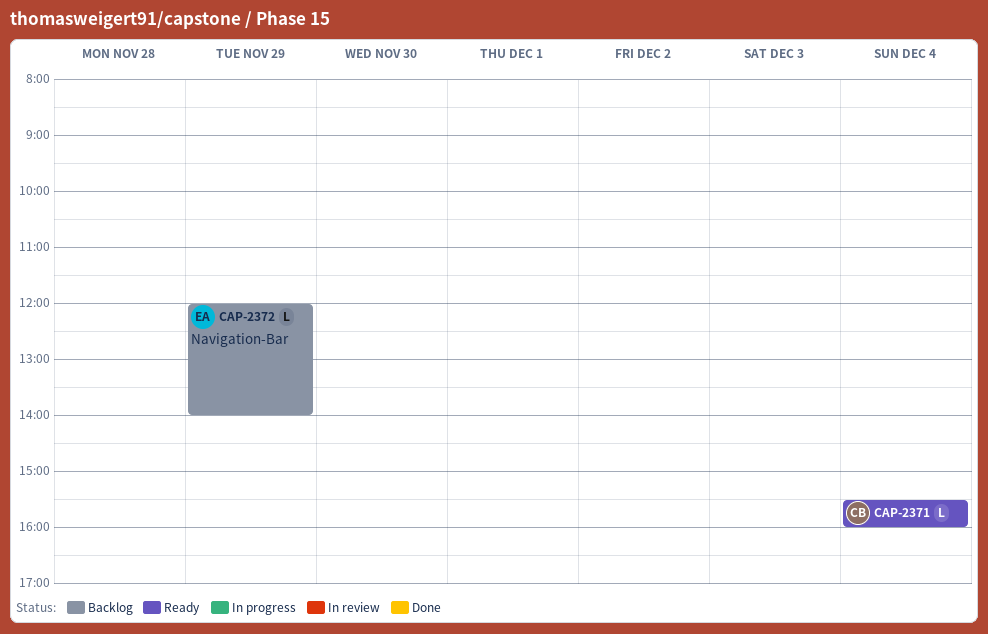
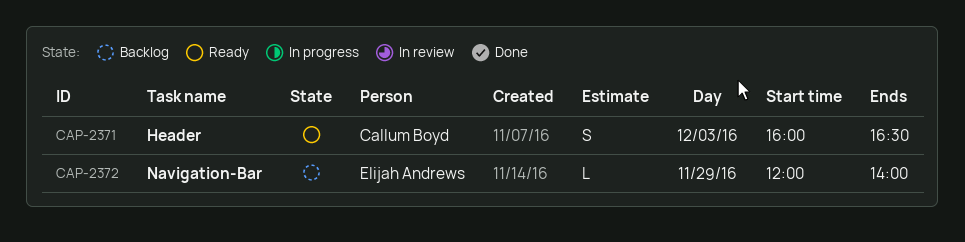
CAP-2371, estimate: L -> S
CAP-2371, day: Dec 4 -> Dec 3
CAP-2371, begins: 15:30 -> 16:00
CAP-2371, ends: 16:00 -> 16:30

